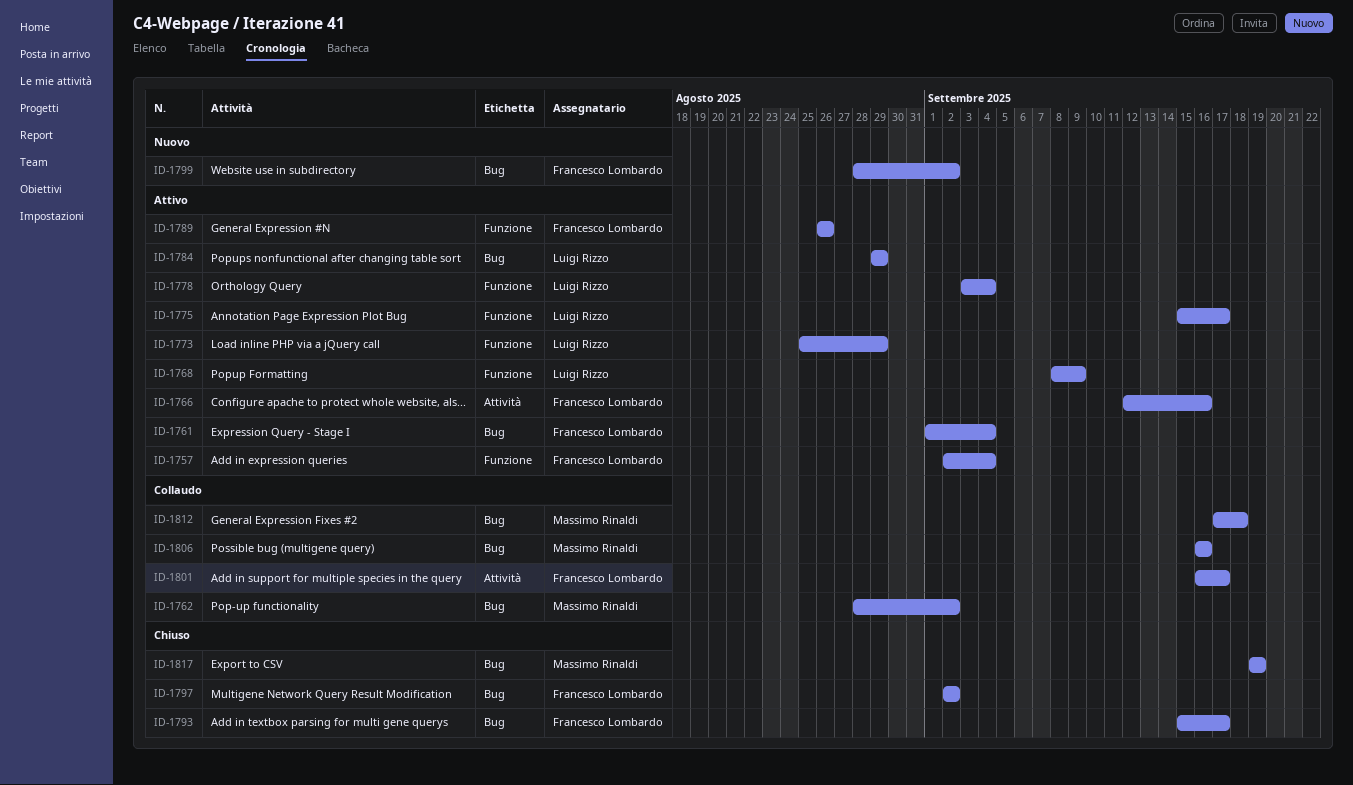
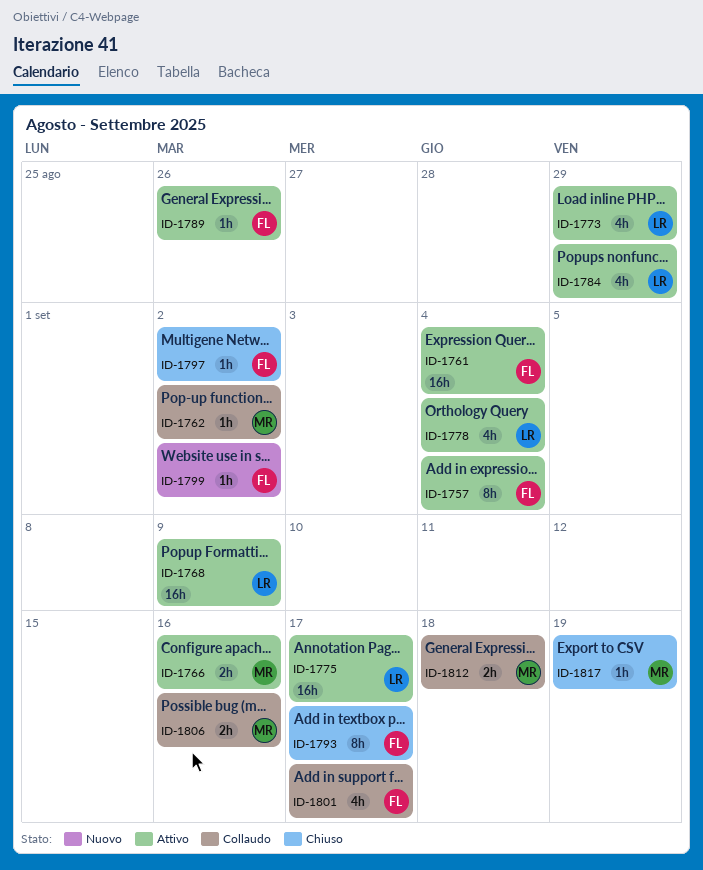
ID-1766, owner: Francesco Lombardo -> Massimo Rinaldi

